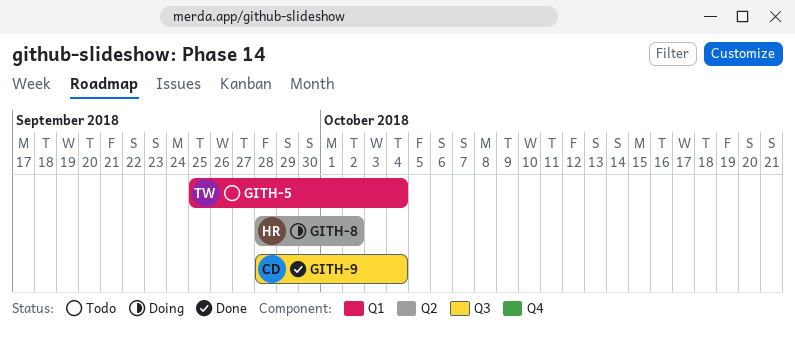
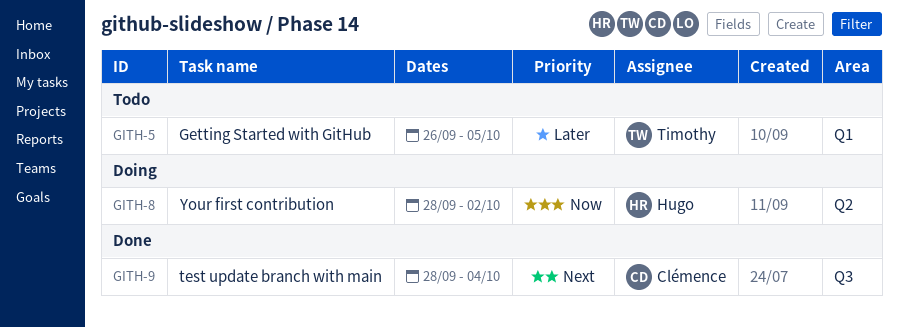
GITH-5, start: Sep 25 -> Sep 26
GITH-5, due: Oct 4 -> Oct 5

